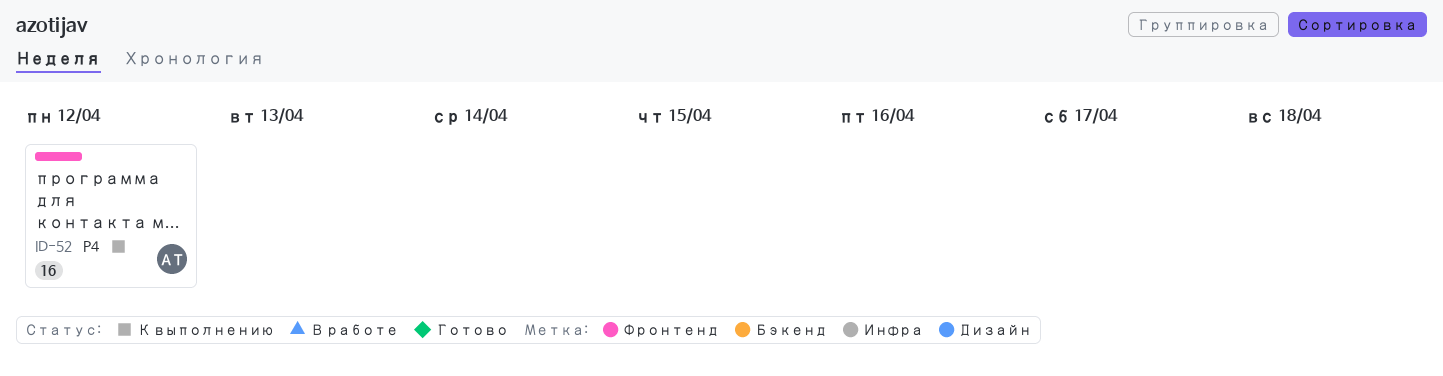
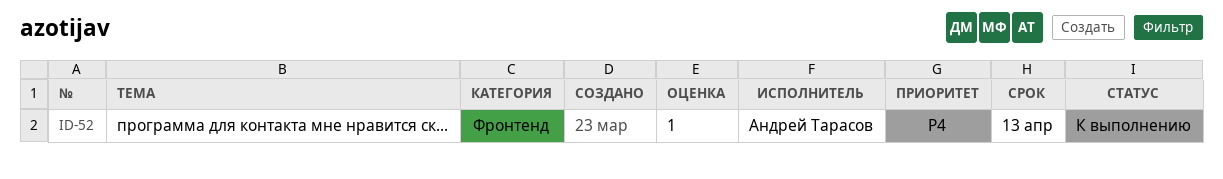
ID-52, estimate: 16 -> 1
ID-52, due: Apr 12 -> Apr 13

